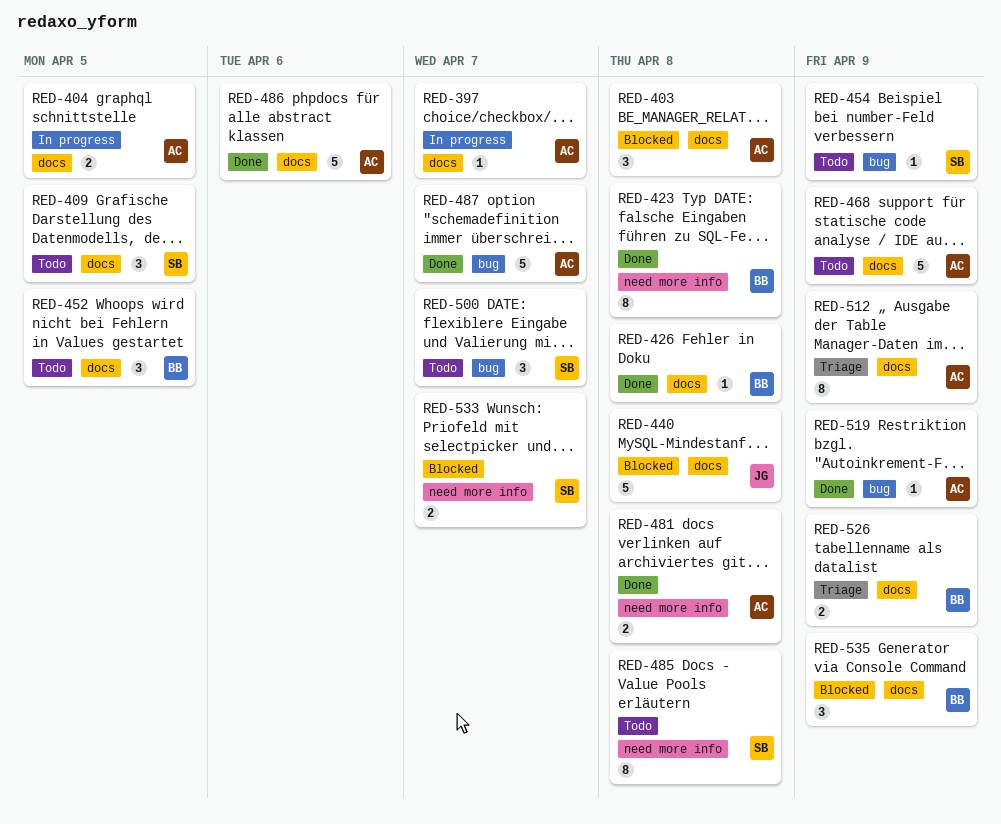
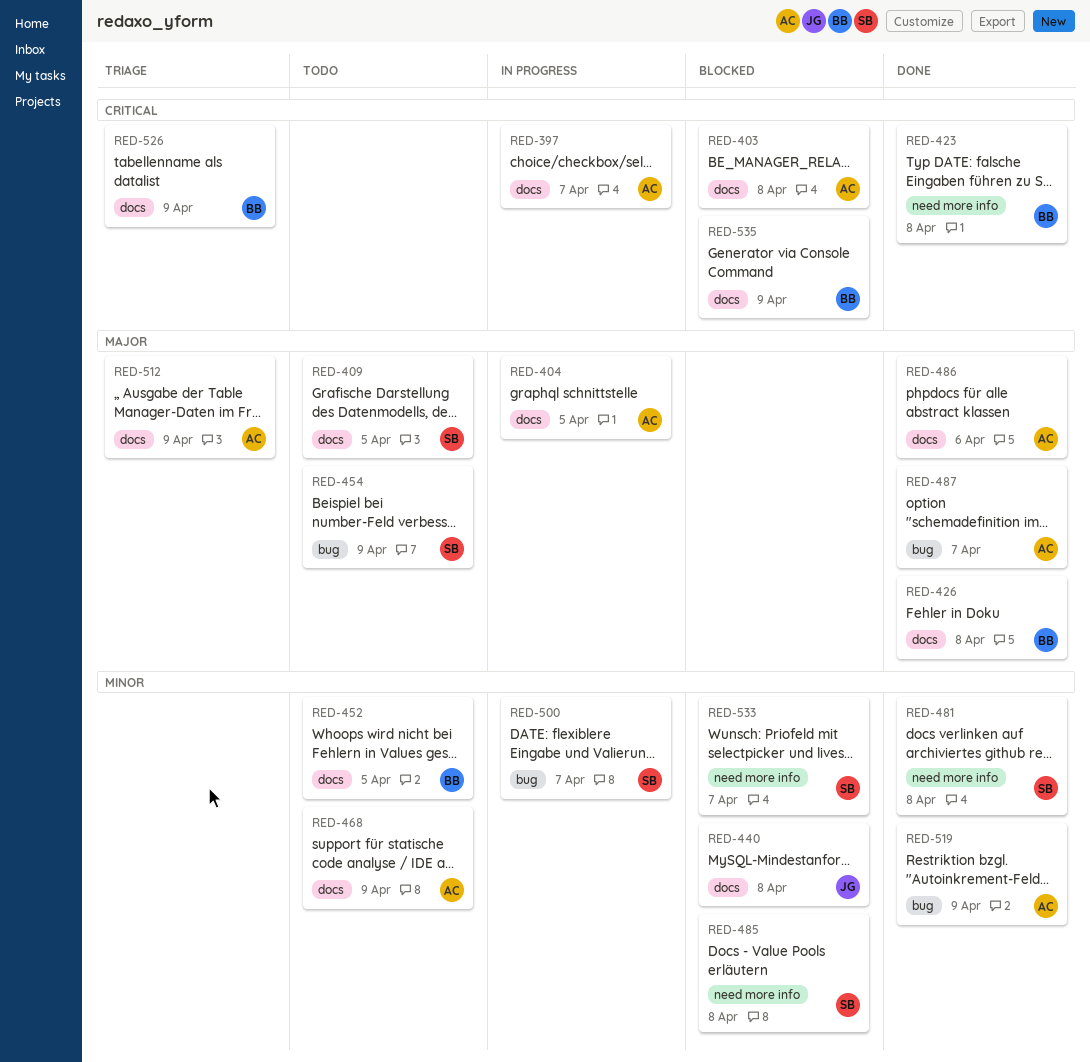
RED-481, owner: AC -> SB
RED-485, status: Todo -> Blocked
RED-500, status: Todo -> In progress

